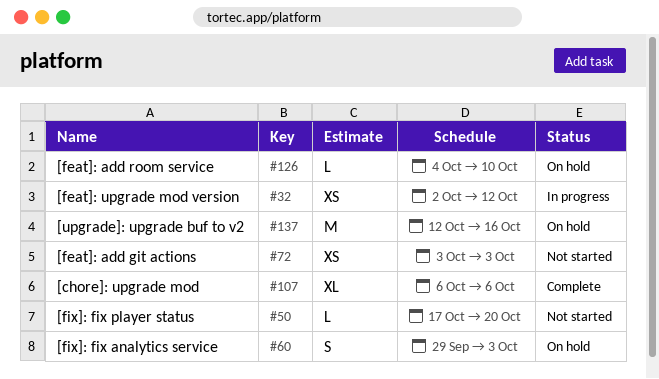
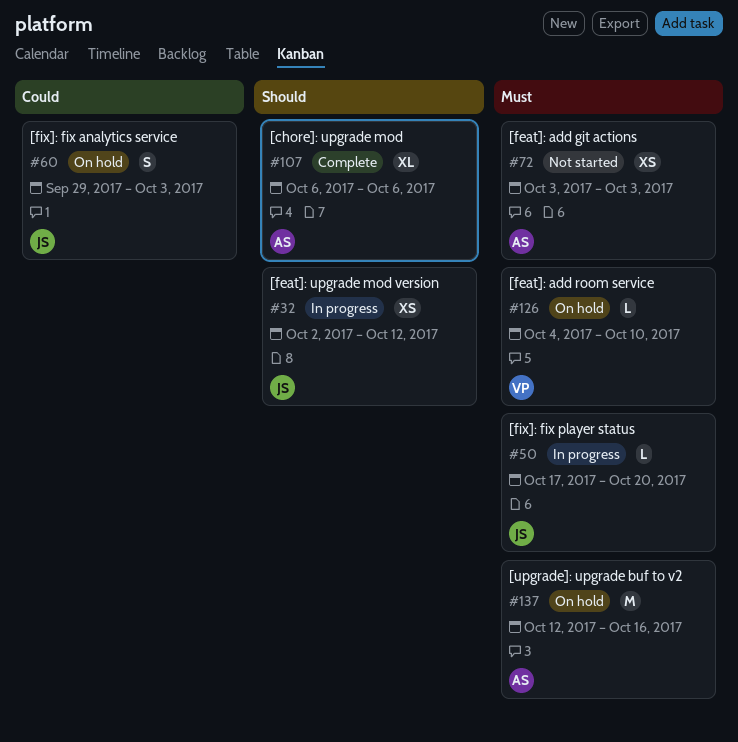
#50, status: Not started -> In progress

